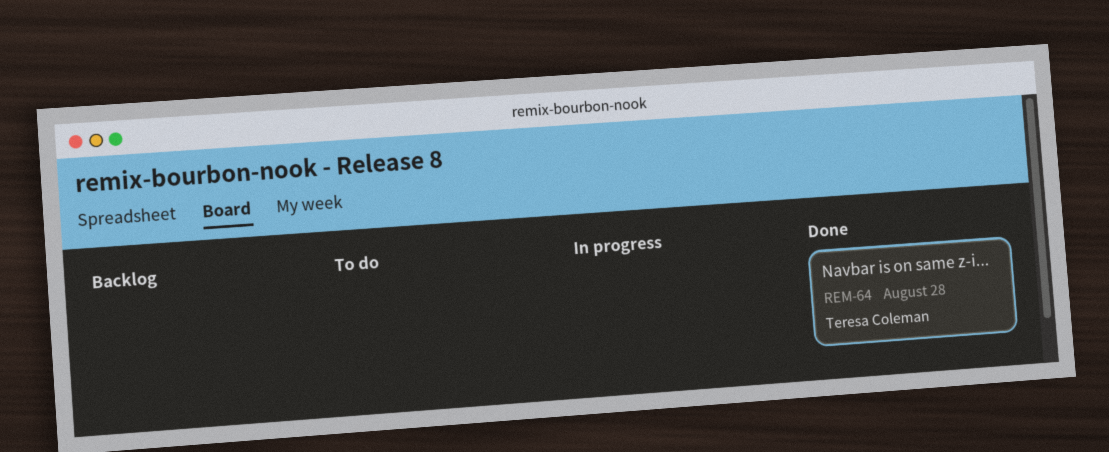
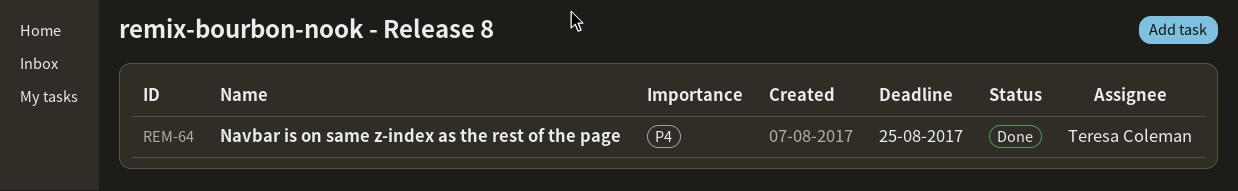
REM-64, due: Aug 28 -> Aug 25

